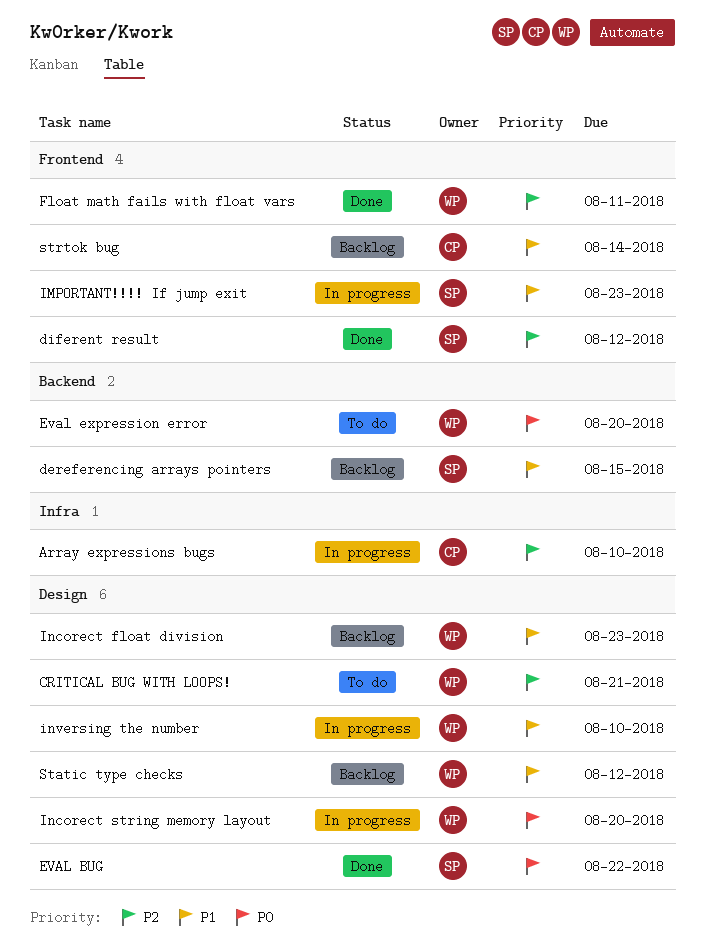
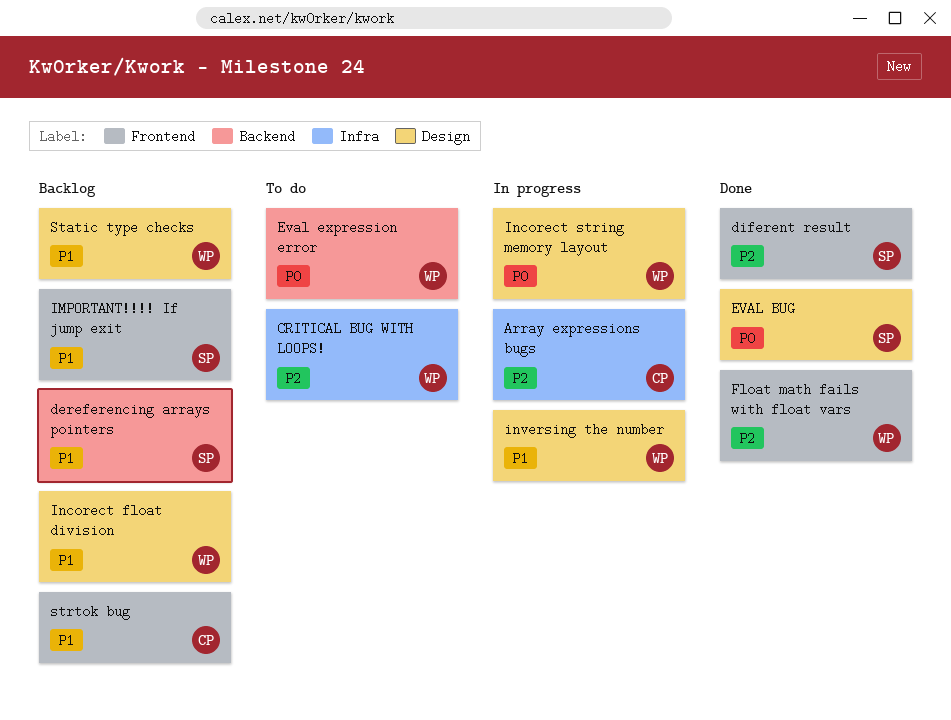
CRITICAL BUG WITH LOOPS!, label: Design -> Infra
IMPORTANT!!!! If jump exit, status: In progress -> Backlog

